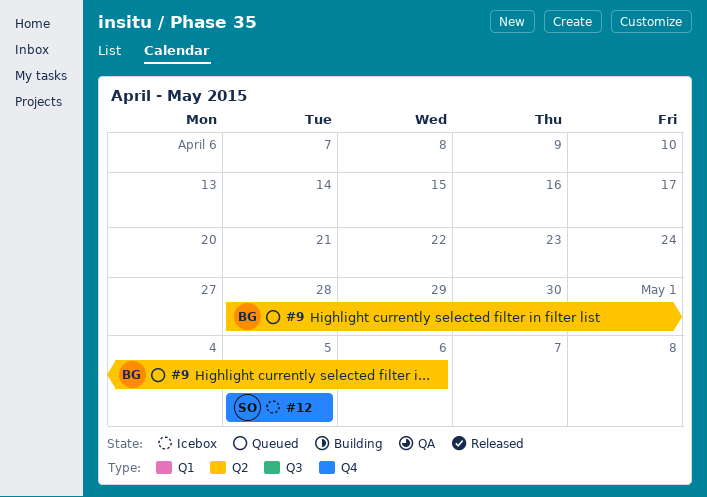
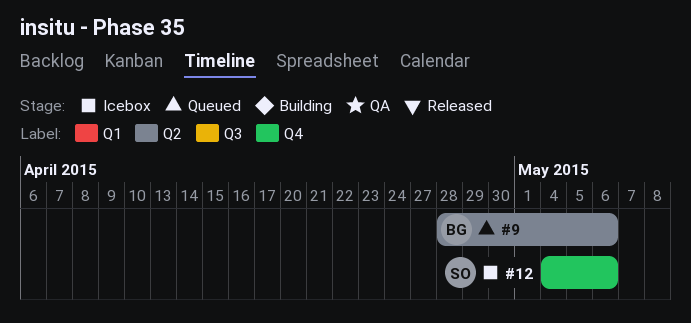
#12, start: May 5 -> May 4
#12, due: May 5 -> May 6

